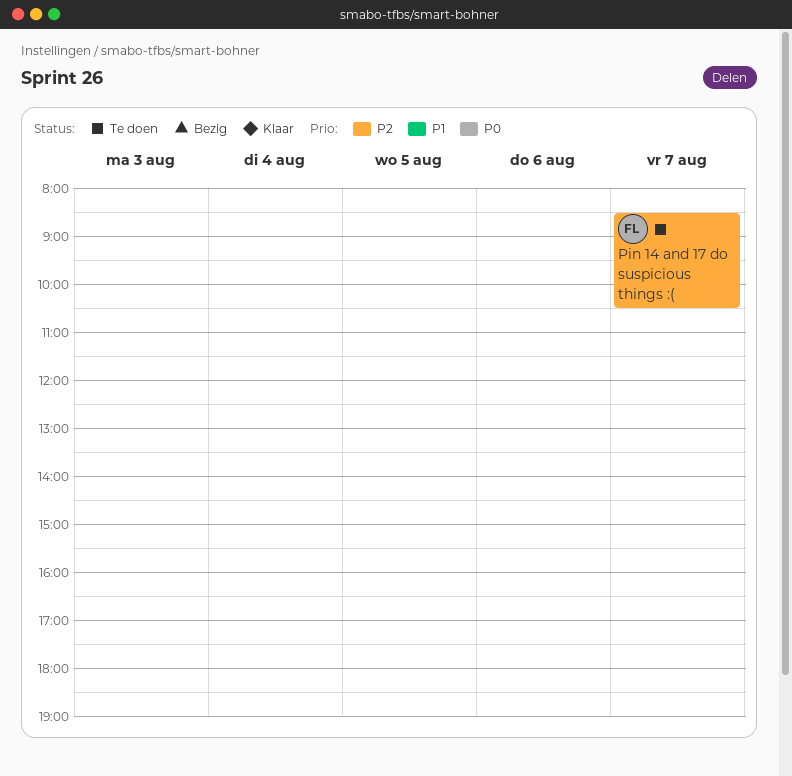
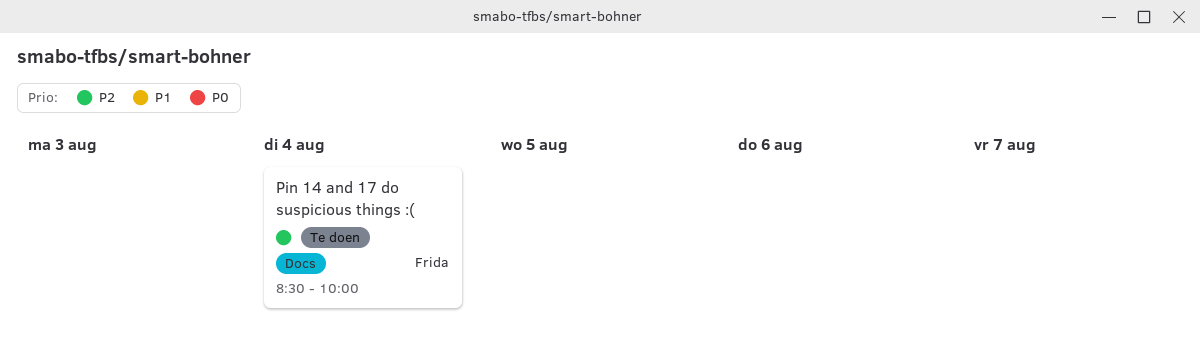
Pin 14 and 17 do suspicious things :(, day: Aug 7 -> Aug 4
Pin 14 and 17 do suspicious things :(, ends: 10:30 -> 10:00

